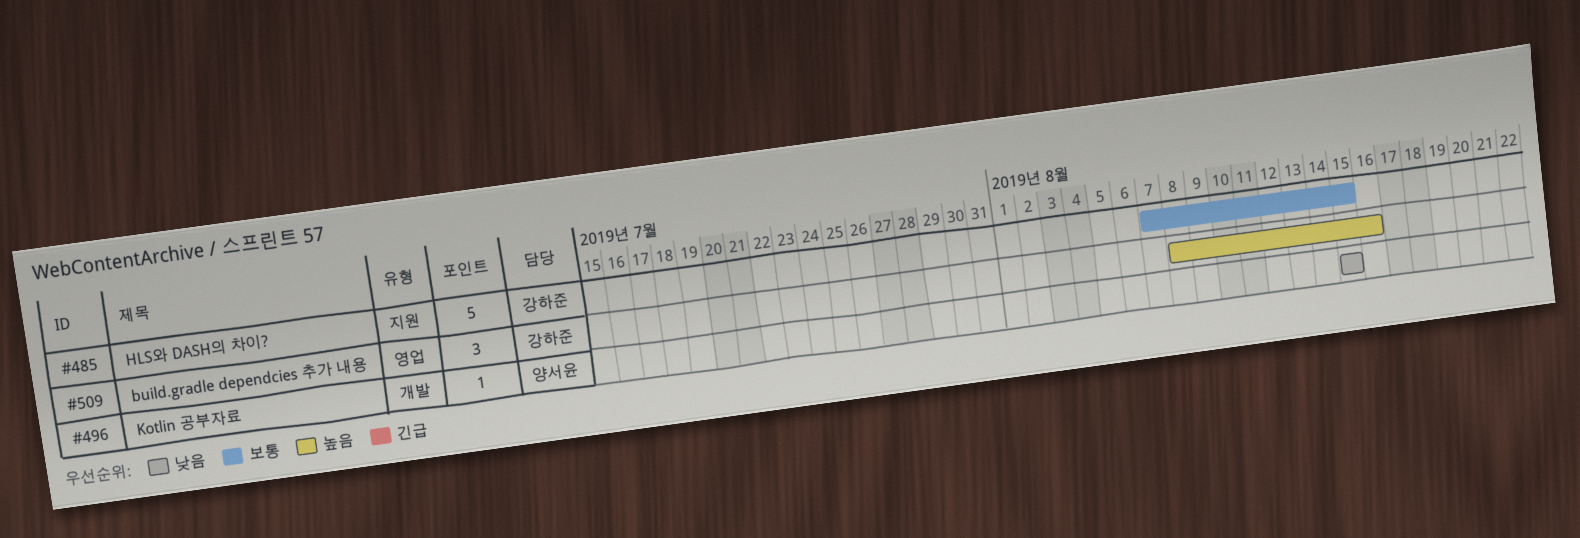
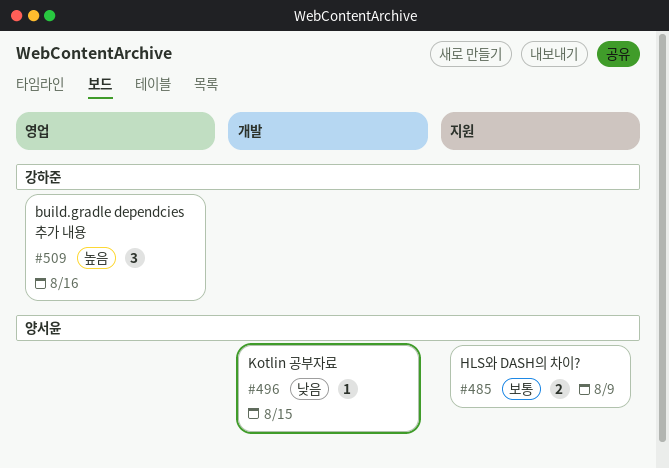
#485, owner: 강하준 -> 양서윤
#485, estimate: 5 -> 2
#485, due: Aug 15 -> Aug 9

